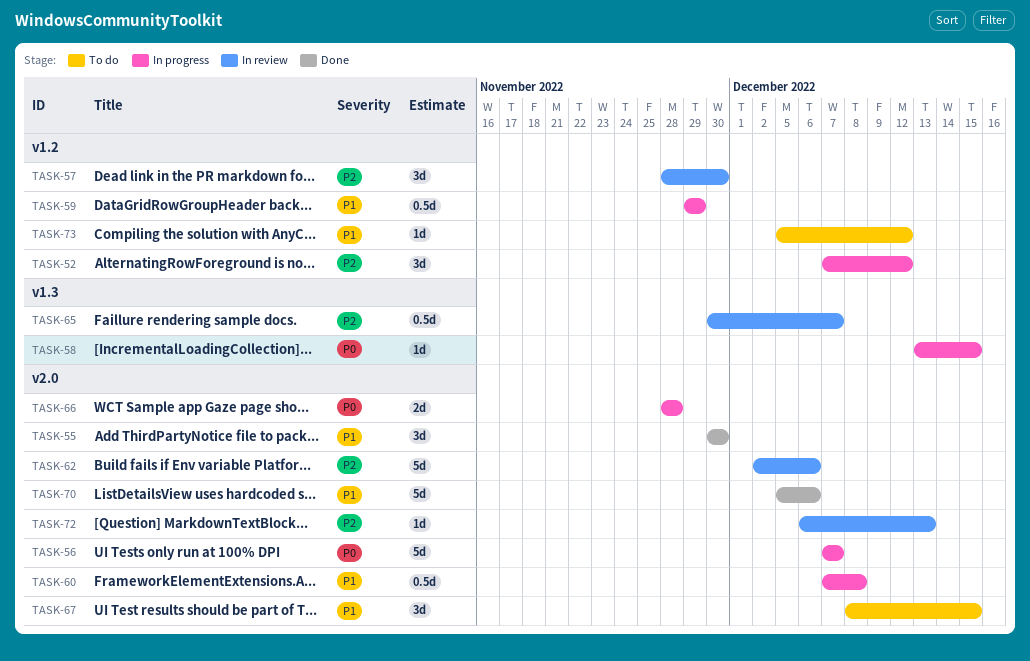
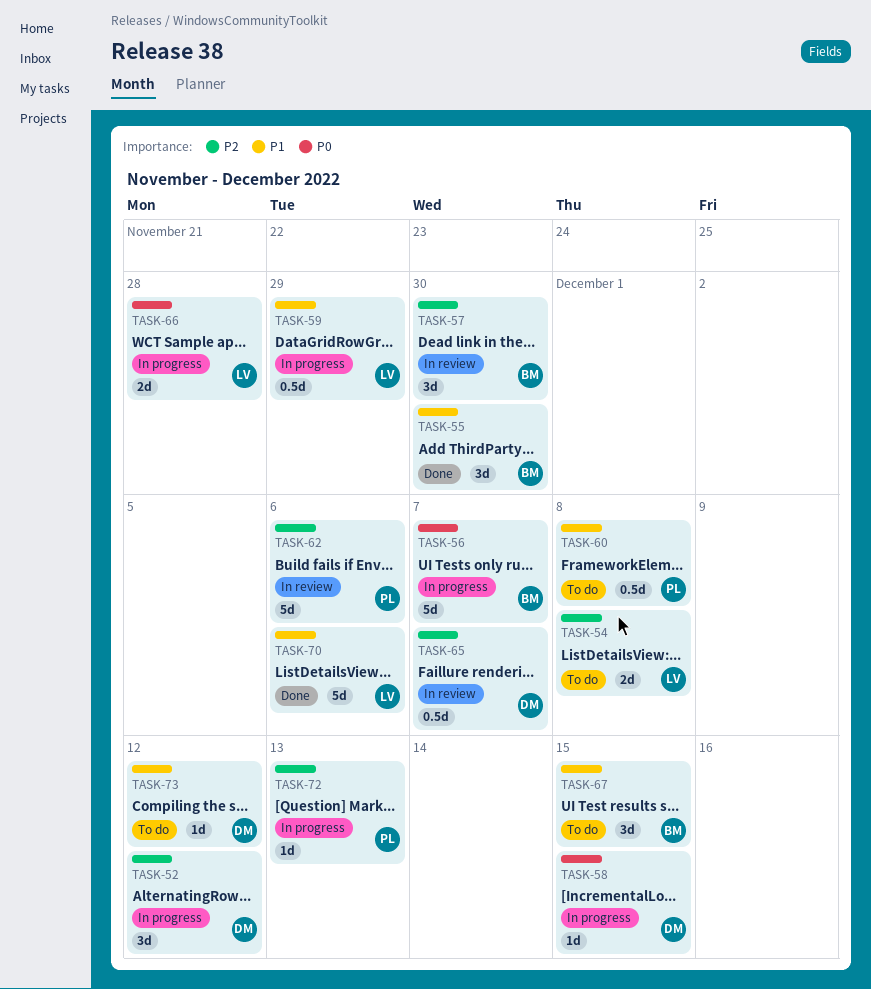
TASK-54: none -> present
TASK-60, status: In progress -> To do
TASK-72, status: In review -> In progress

